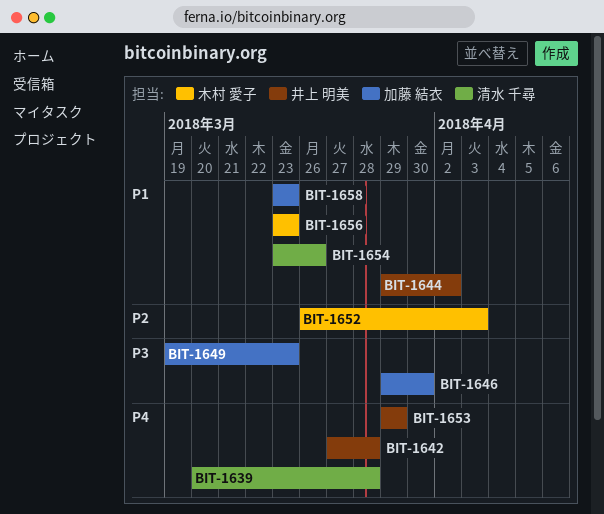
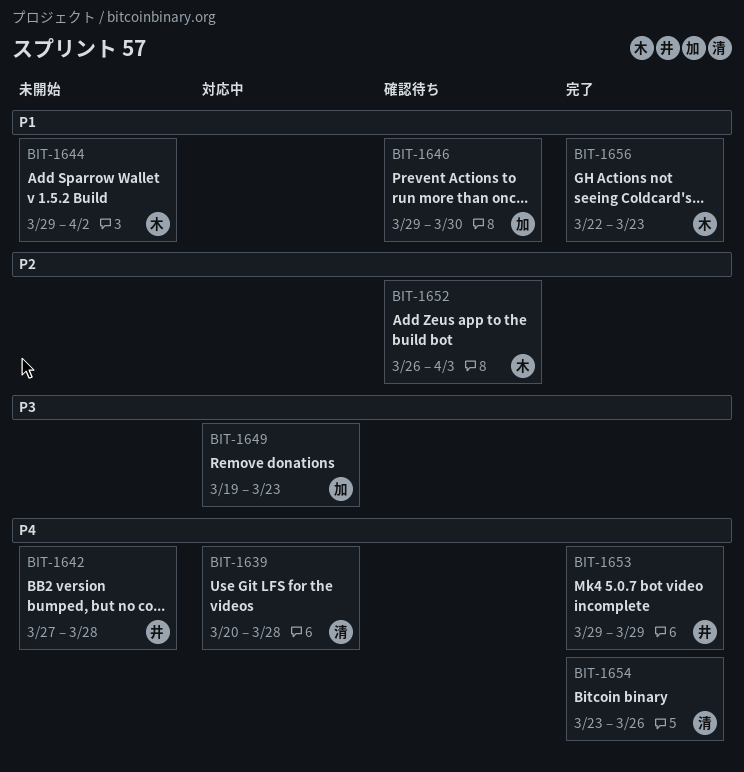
BIT-1644, owner: 井上 明美 -> 木村 愛子
BIT-1646, priority: P3 -> P1
BIT-1654, priority: P1 -> P4
BIT-1656, start: Mar 23 -> Mar 22
BIT-1658: present -> none

